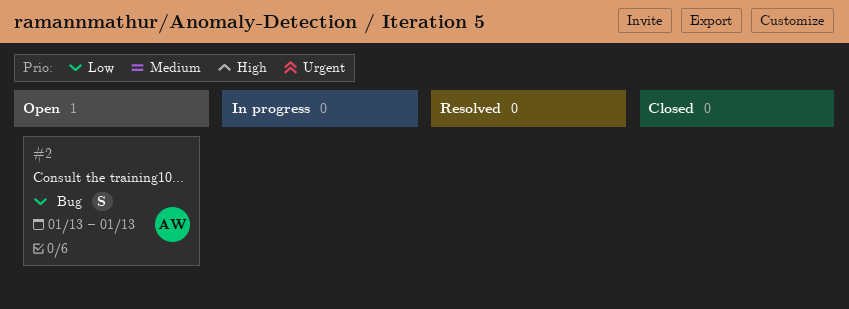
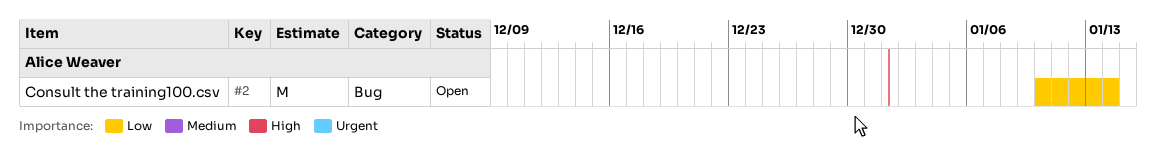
#2, estimate: S -> M
#2, start: Jan 13 -> Jan 10
#2, due: Jan 13 -> Jan 14

